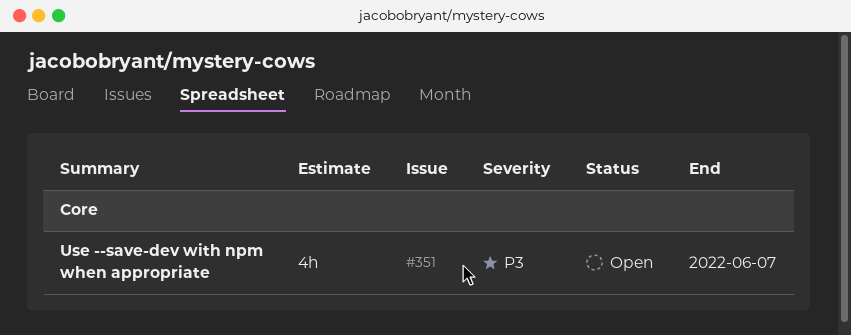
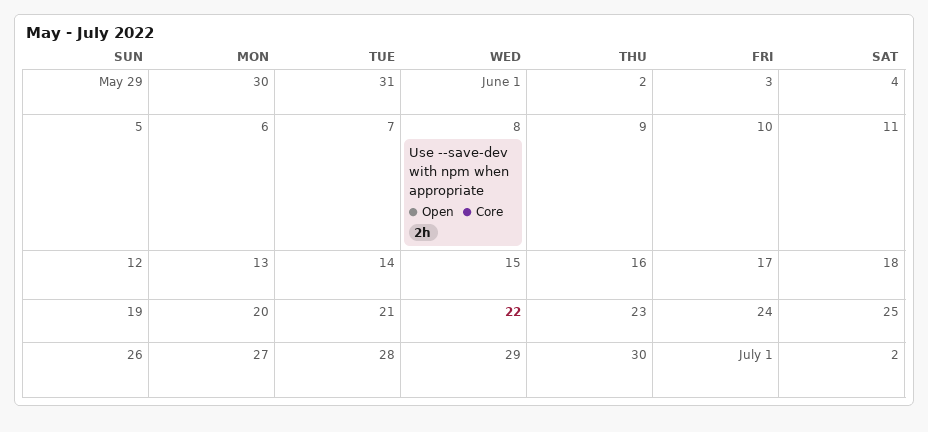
Use --save-dev with npm when appropriate, estimate: 4h -> 2h
Use --save-dev with npm when appropriate, due: Jun 7 -> Jun 8

